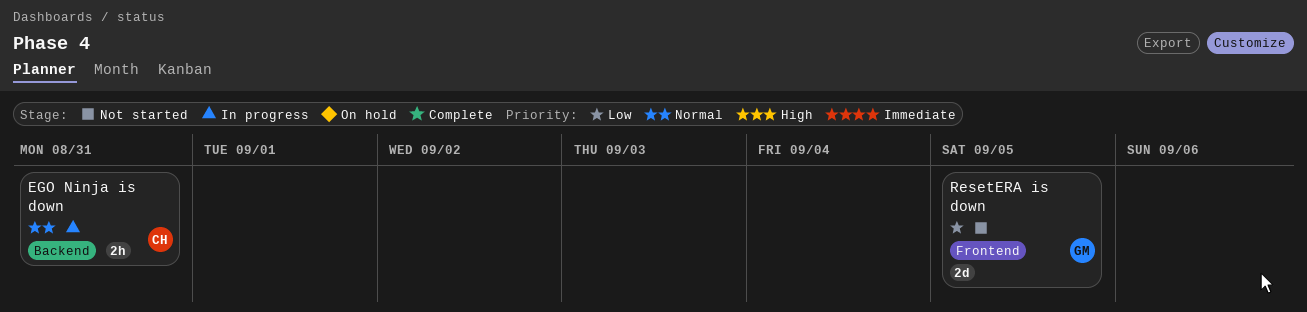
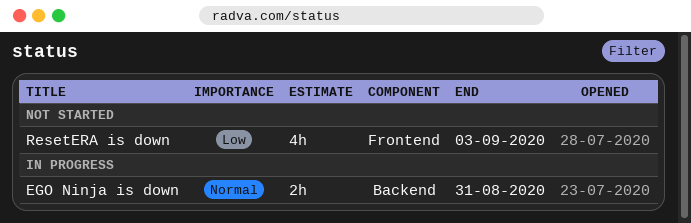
ResetERA is down, estimate: 2d -> 4h
ResetERA is down, due: Sep 5 -> Sep 3

